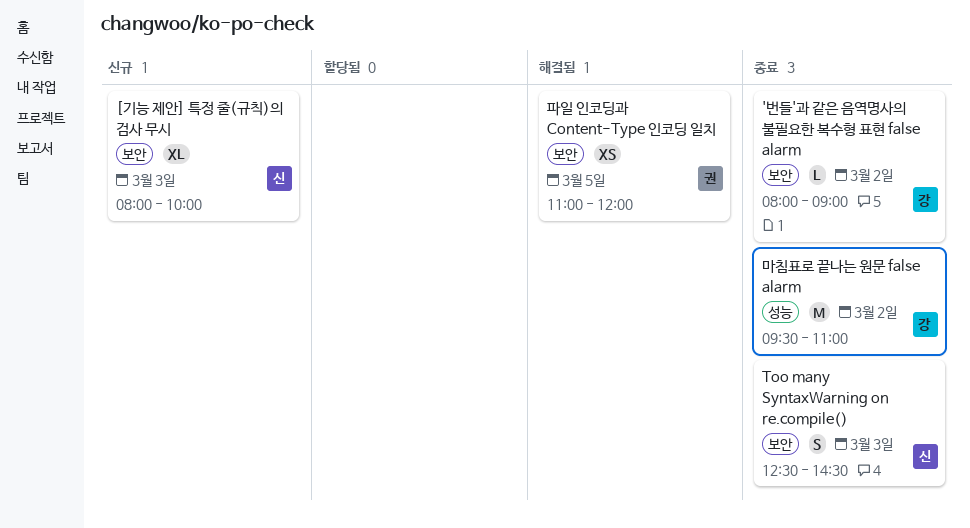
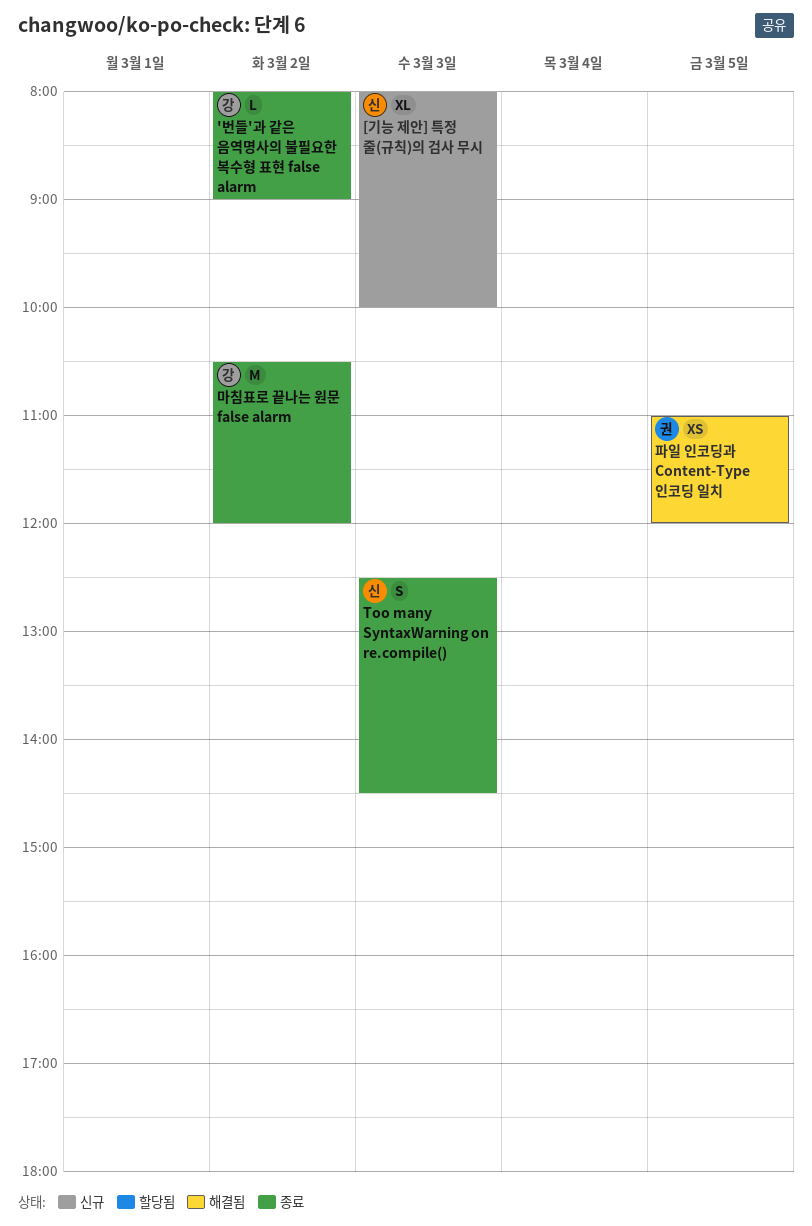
마침표로 끝나는 원문 false alarm, begins: 09:30 -> 10:30
마침표로 끝나는 원문 false alarm, ends: 11:00 -> 12:00

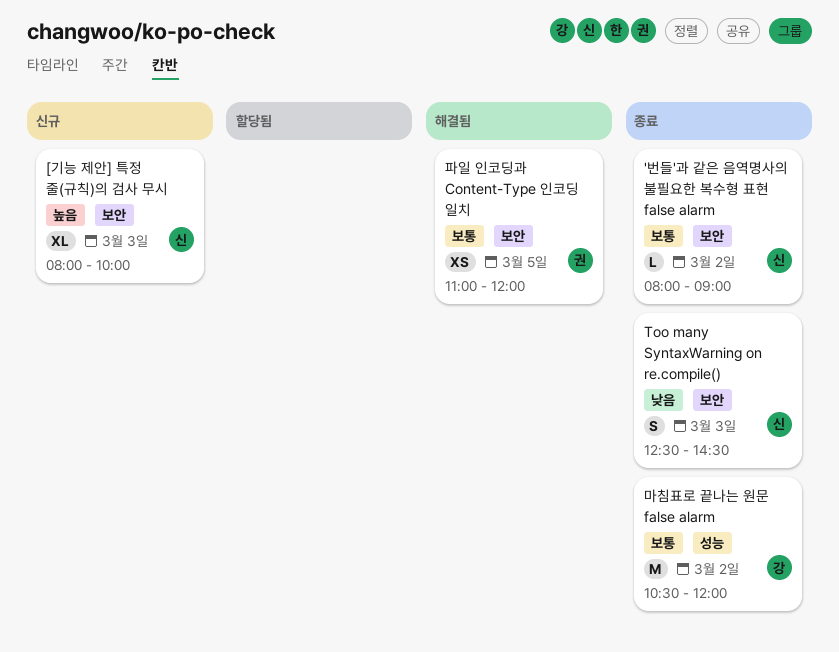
'번들'과 같은 음역명사의 불필요한 복수형 표현 false alarm, owner: 강 -> 신

